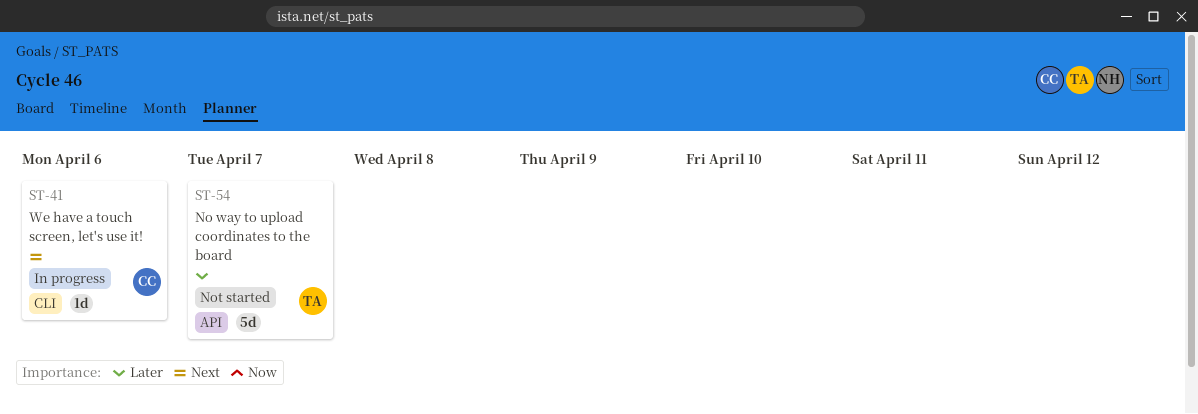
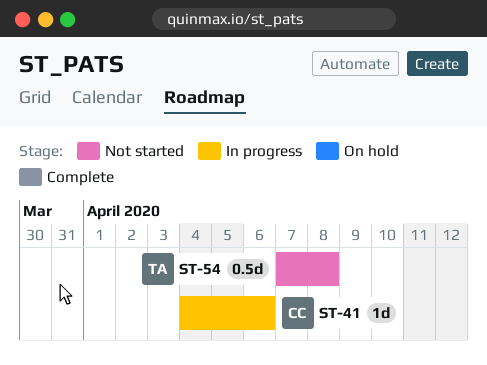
ST-54, estimate: 5d -> 0.5d
ST-54, due: Apr 7 -> Apr 8

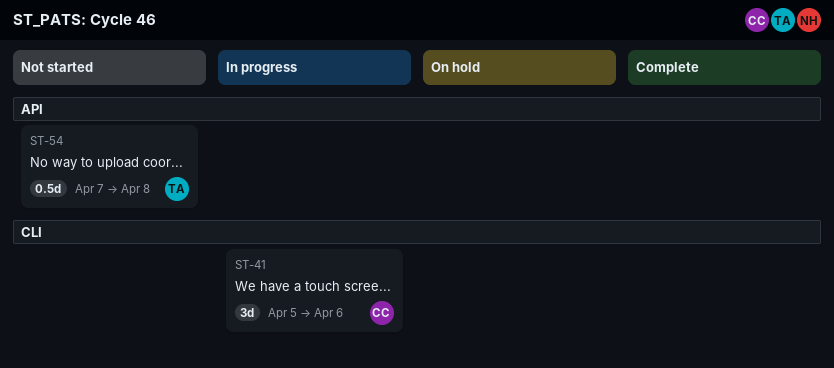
ST-41, estimate: 1d -> 3d
ST-41, start: Apr 4 -> Apr 5

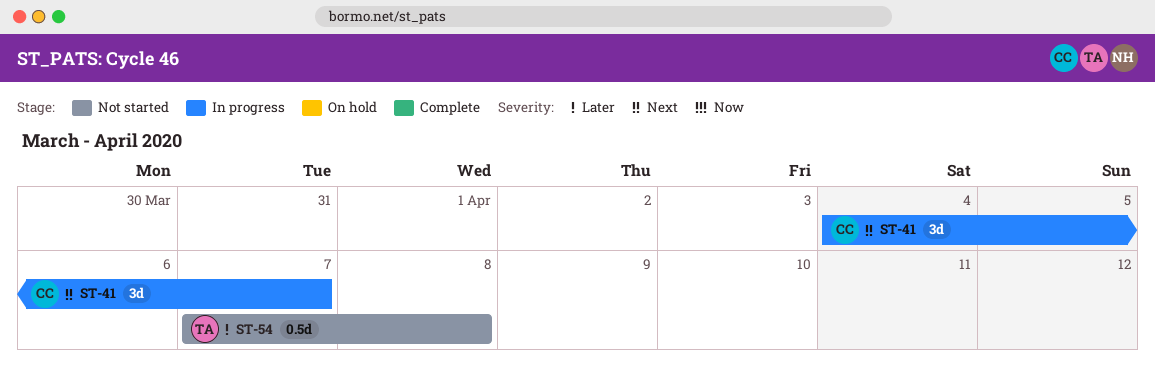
ST-41, start: Apr 5 -> Apr 4
ST-41, due: Apr 6 -> Apr 7

